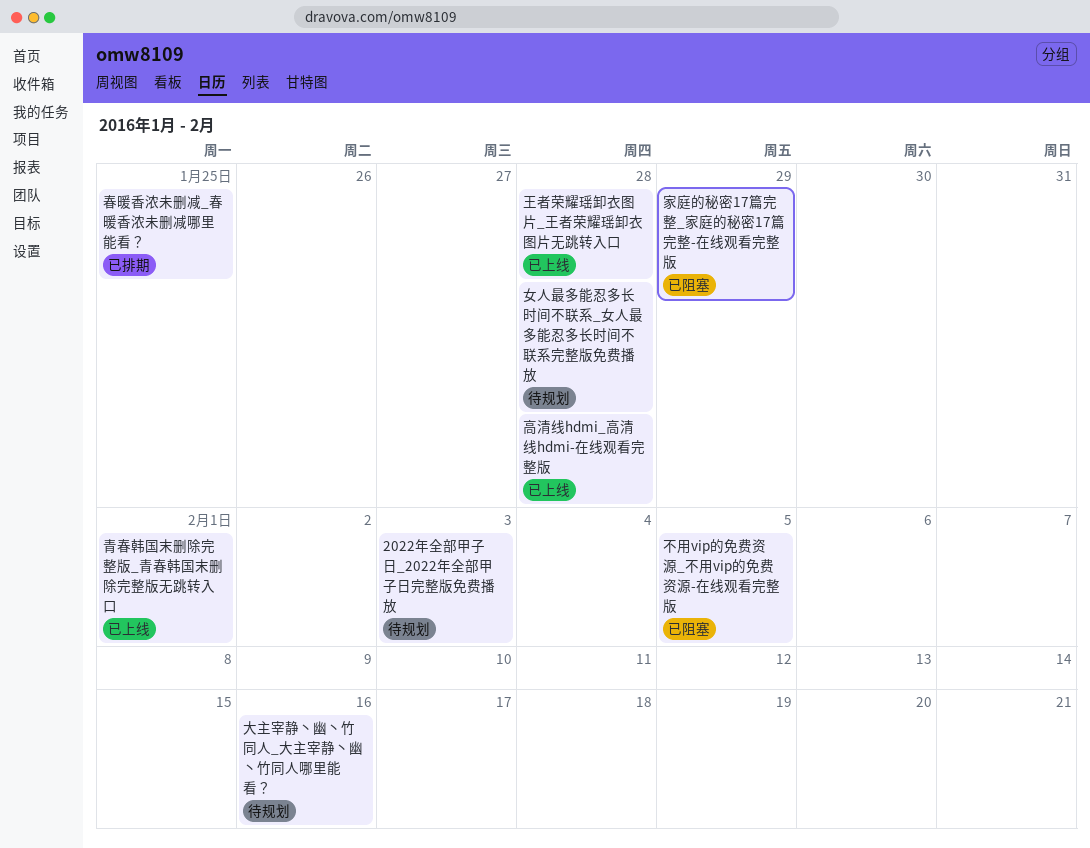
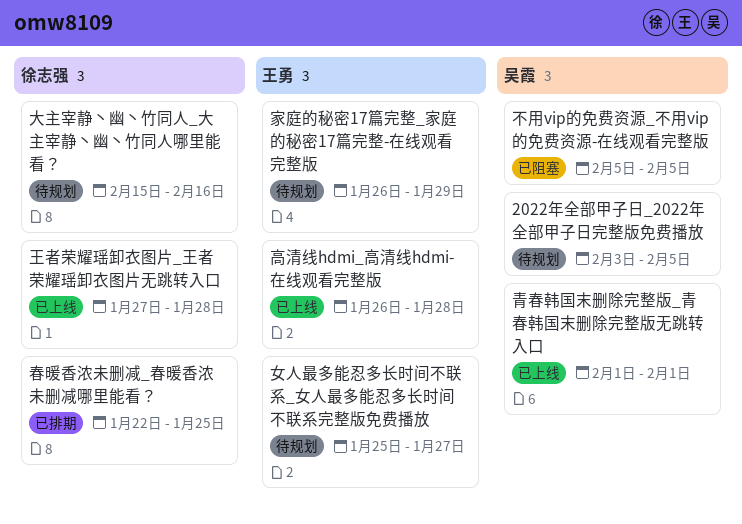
2022年全部甲子日_2022年全部甲子日完整版免费播放, due: Feb 3 -> Feb 5
女人最多能忍多长时间不联系_女人最多能忍多长时间不联系完整版免费播放, due: Jan 28 -> Jan 27
家庭的秘密17篇完整_家庭的秘密17篇完整-在线观看完整版, status: 已阻塞 -> 待规划

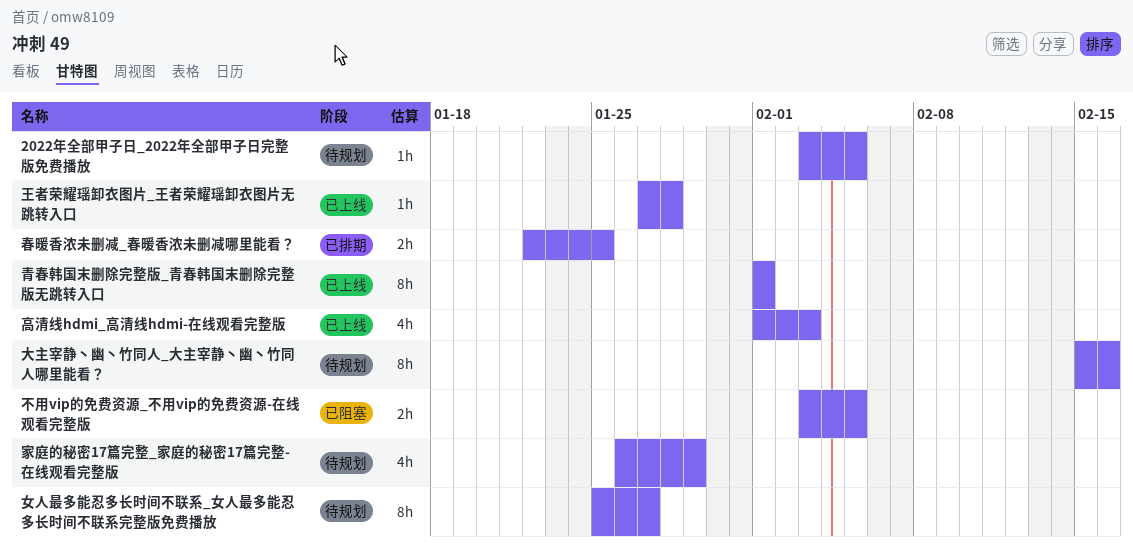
不用vip的免费资源_不用vip的免费资源-在线观看完整版, start: Feb 5 -> Feb 3
高清线hdmi_高清线hdmi-在线观看完整版, start: Jan 26 -> Feb 1
高清线hdmi_高清线hdmi-在线观看完整版, due: Jan 28 -> Feb 3

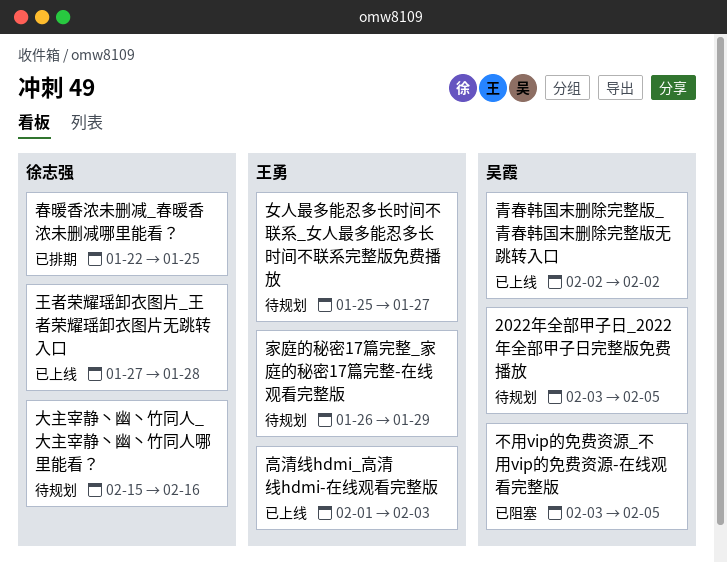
青春韩国末删除完整版_青春韩国末删除完整版无跳转入口, start: Feb 1 -> Feb 2
青春韩国末删除完整版_青春韩国末删除完整版无跳转入口, due: Feb 1 -> Feb 2

